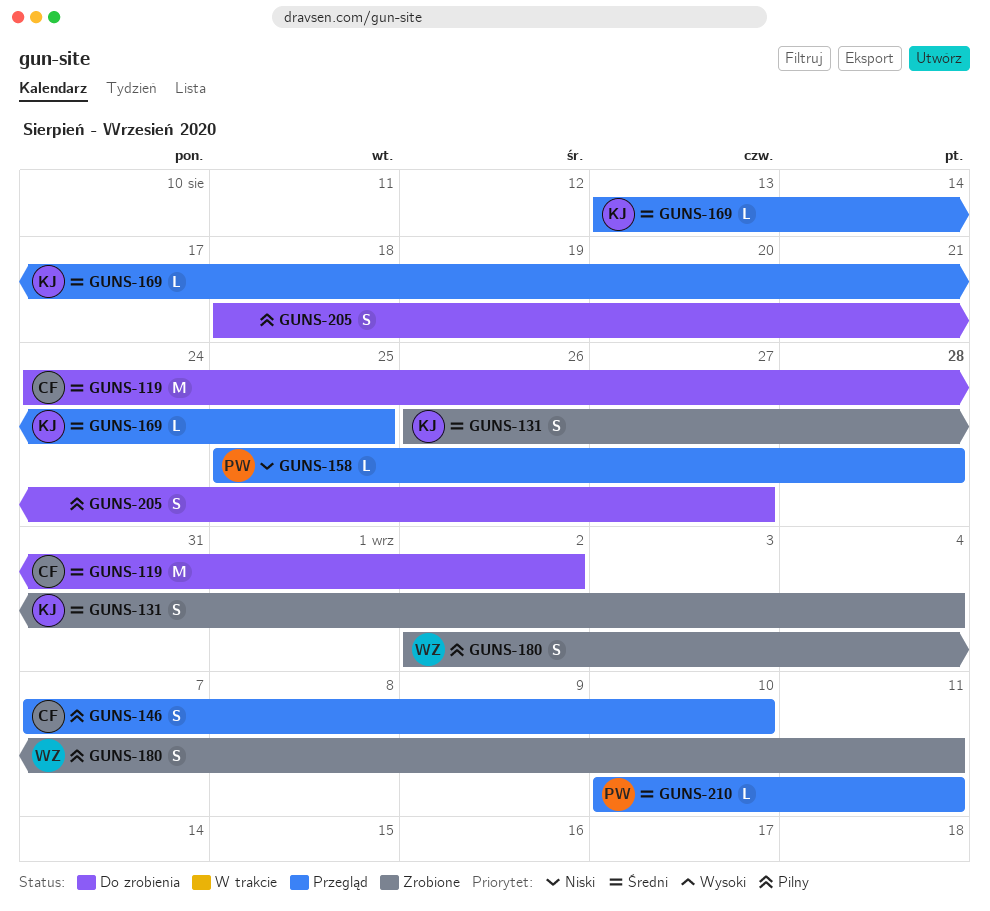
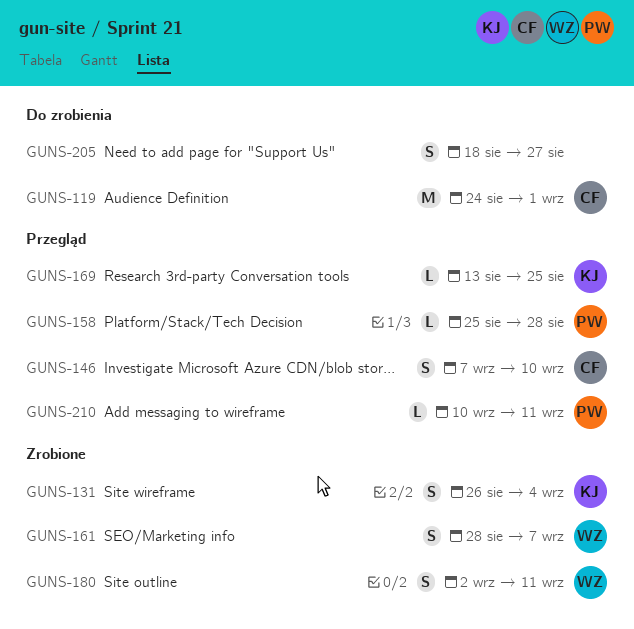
GUNS-119, due: Sep 2 -> Sep 1
GUNS-161: none -> present

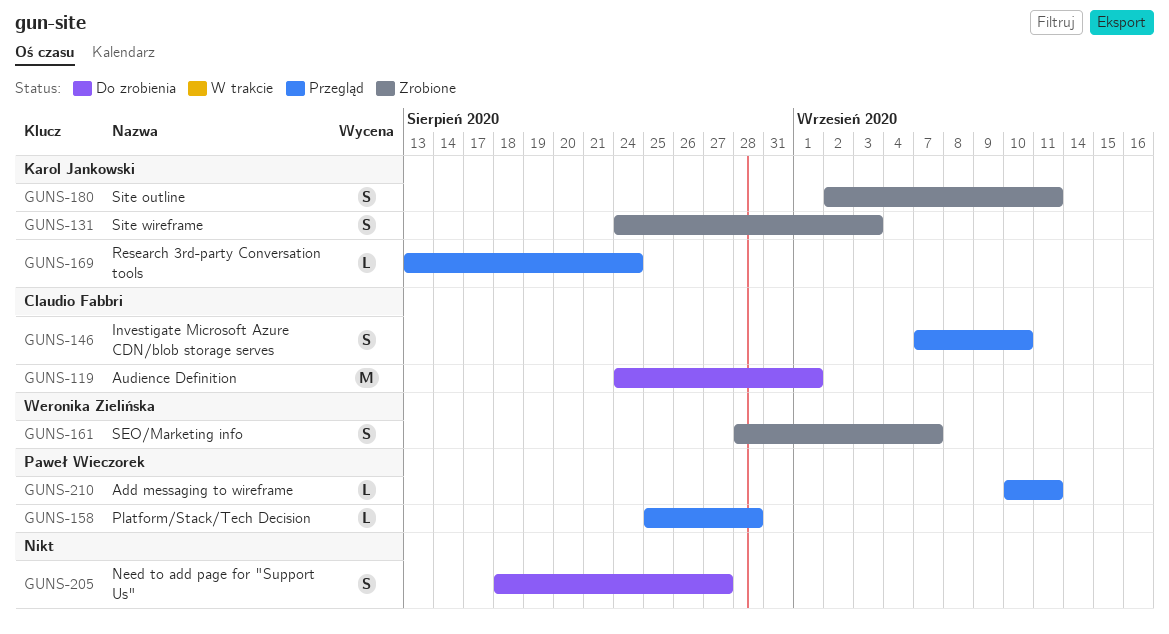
GUNS-131, start: Aug 26 -> Aug 24
GUNS-131, due: Sep 4 -> Sep 3
GUNS-169, due: Aug 25 -> Aug 24
GUNS-180, owner: Weronika Zielińska -> Karol Jankowski

